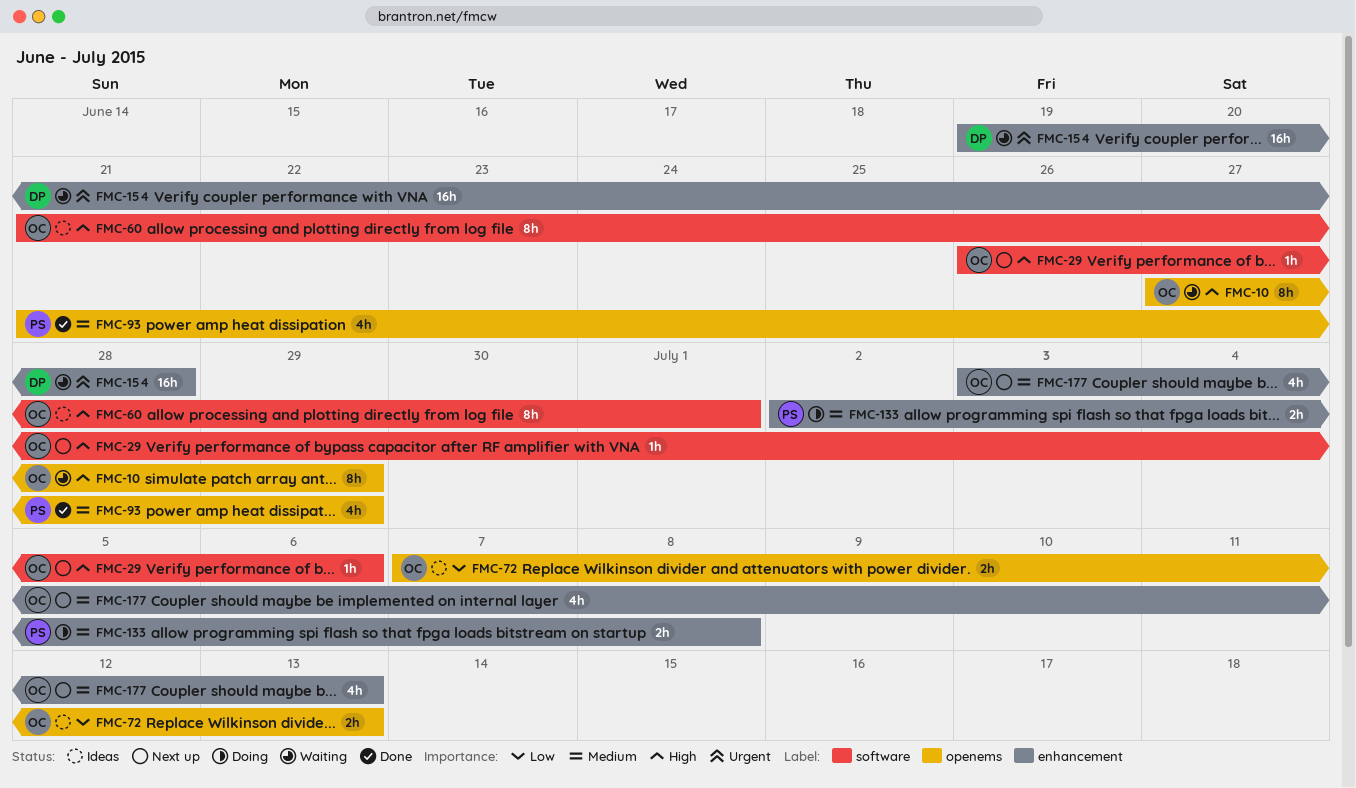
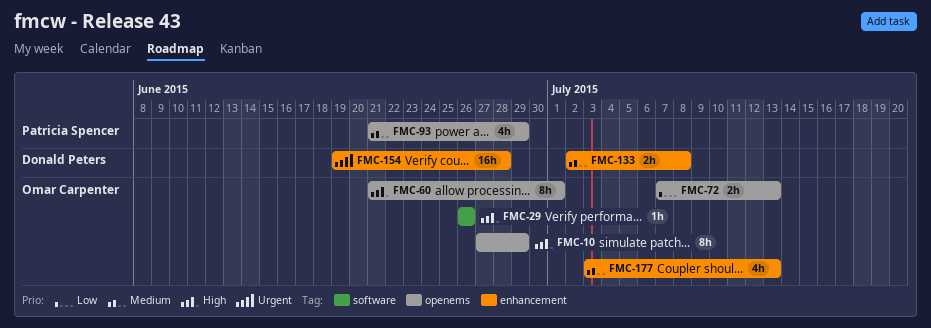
FMC-29, due: Jul 6 -> Jun 26
FMC-60, label: software -> openems
FMC-133, owner: Patricia Spencer -> Donald Peters

